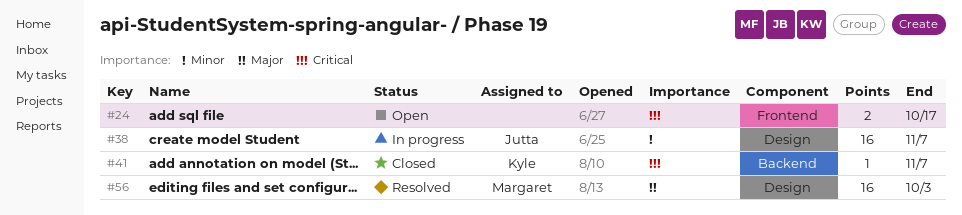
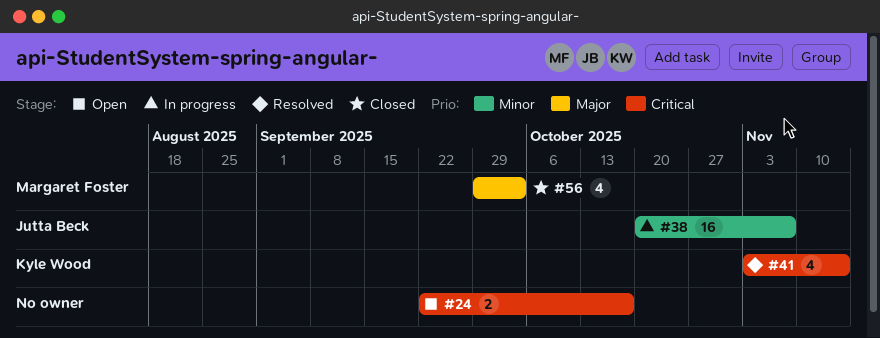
#41, status: Closed -> Resolved
#41, estimate: 1 -> 4
#41, due: Nov 7 -> Nov 14
#56, status: Resolved -> Closed
#56, estimate: 16 -> 4

